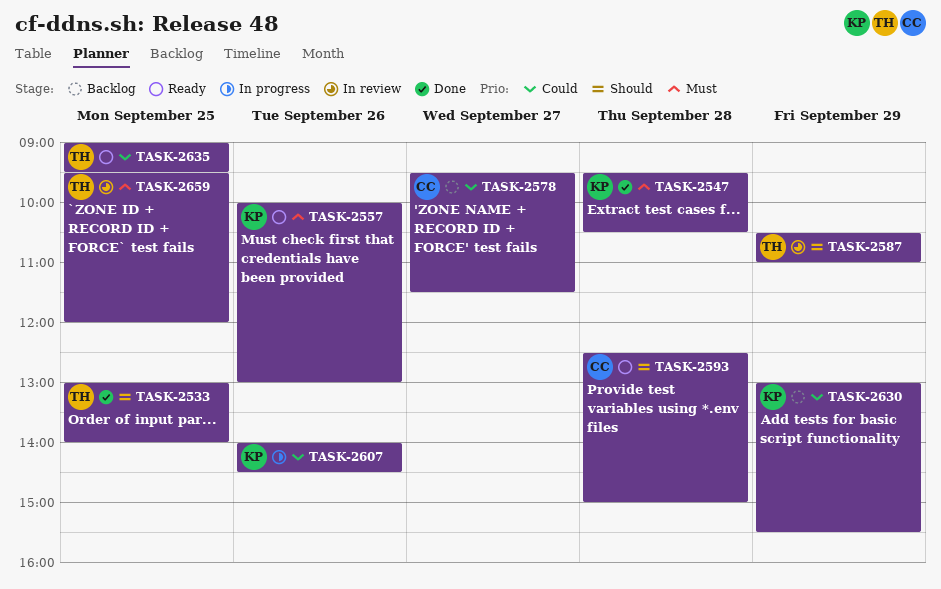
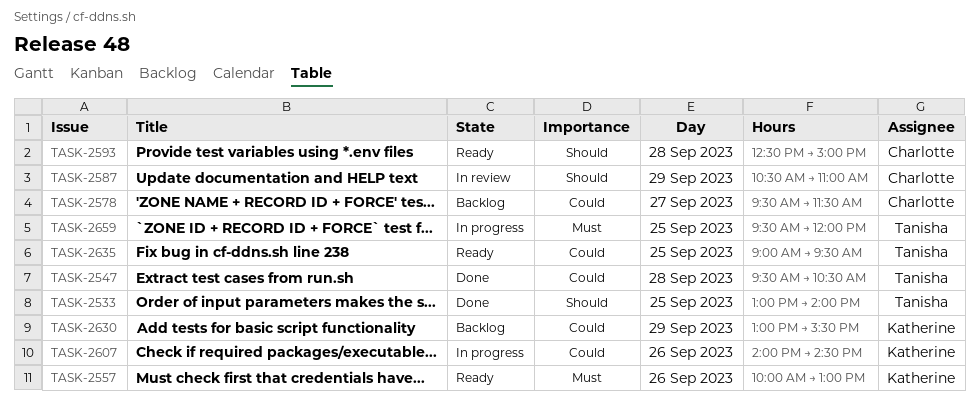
TASK-2547, owner: Katherine -> Tanisha
TASK-2547, priority: Must -> Could
TASK-2587, owner: Tanisha -> Charlotte
TASK-2659, status: In review -> In progress

